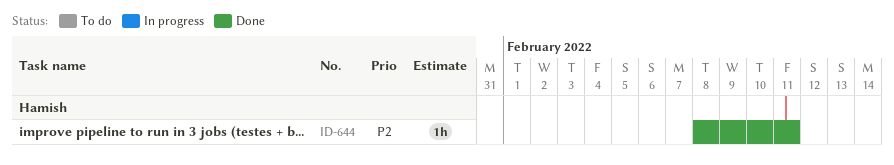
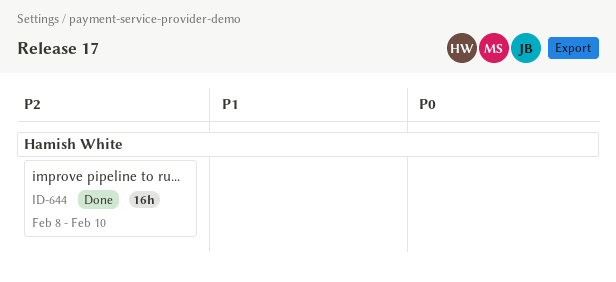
ID-644, estimate: 1h -> 16h
ID-644, due: Feb 11 -> Feb 10

